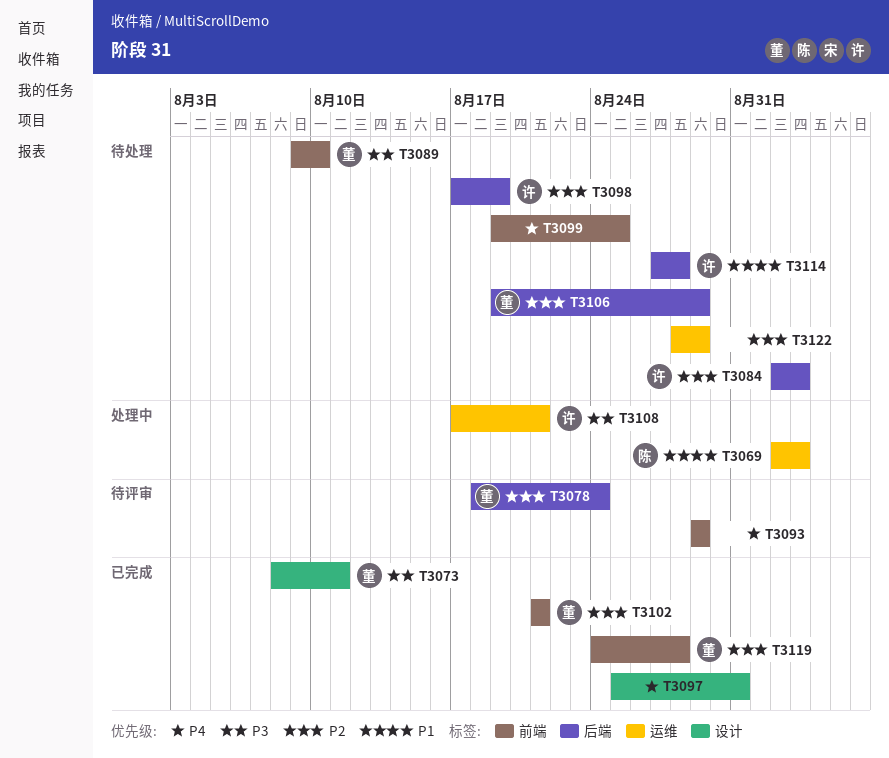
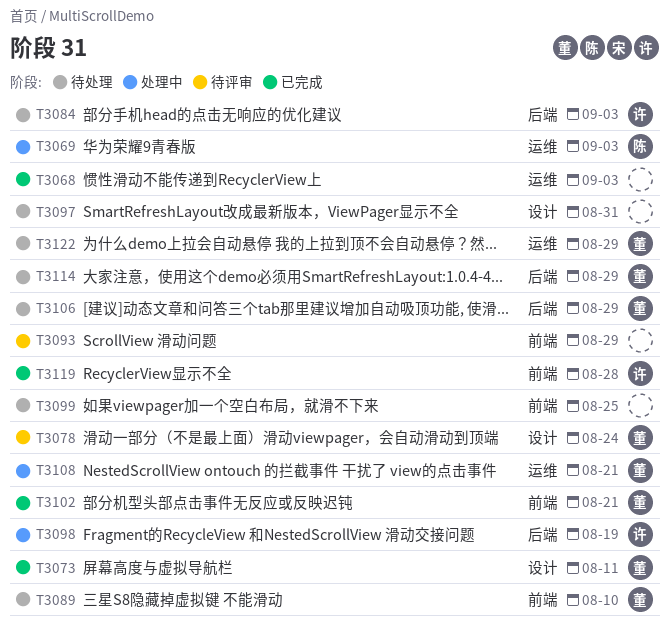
T3068: none -> present
T3078, label: 后端 -> 设计
T3097, status: 已完成 -> 待处理
T3098, status: 待处理 -> 处理中
T3108, owner: 许 -> 董
T3114, owner: 许 -> 董
T3114, due: Aug 28 -> Aug 29
T3119, owner: 董 -> 许
T3122, owner: none -> 董

